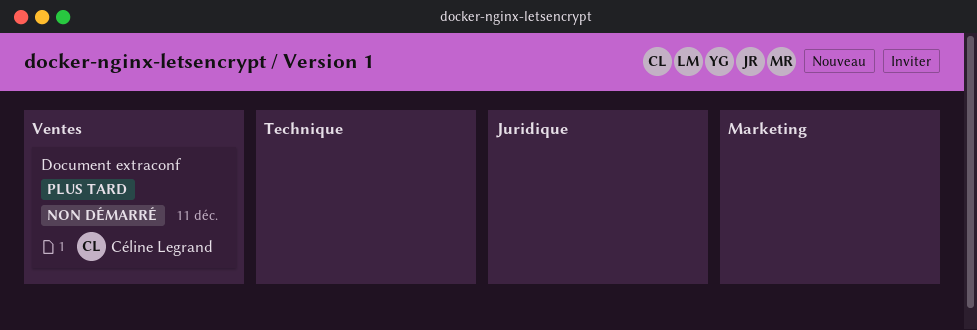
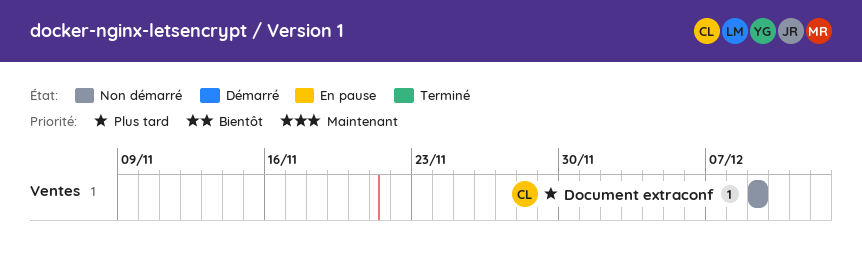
Document extraconf, due: Dec 11 -> Dec 9

